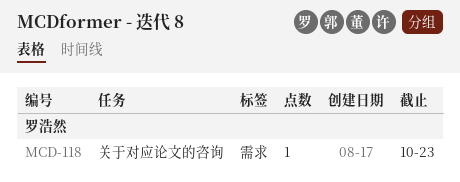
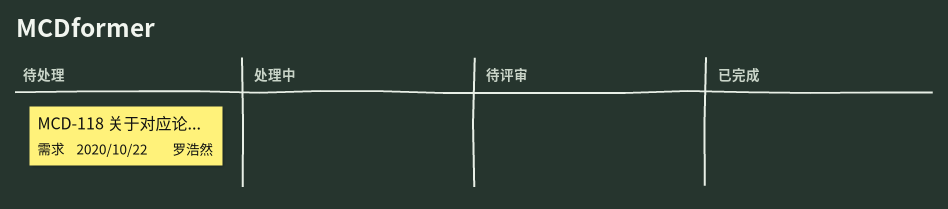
MCD-118, due: Oct 23 -> Oct 22

